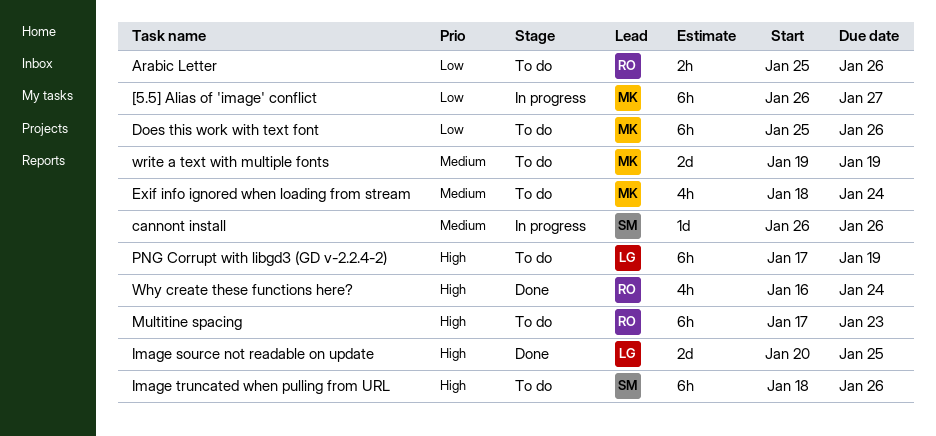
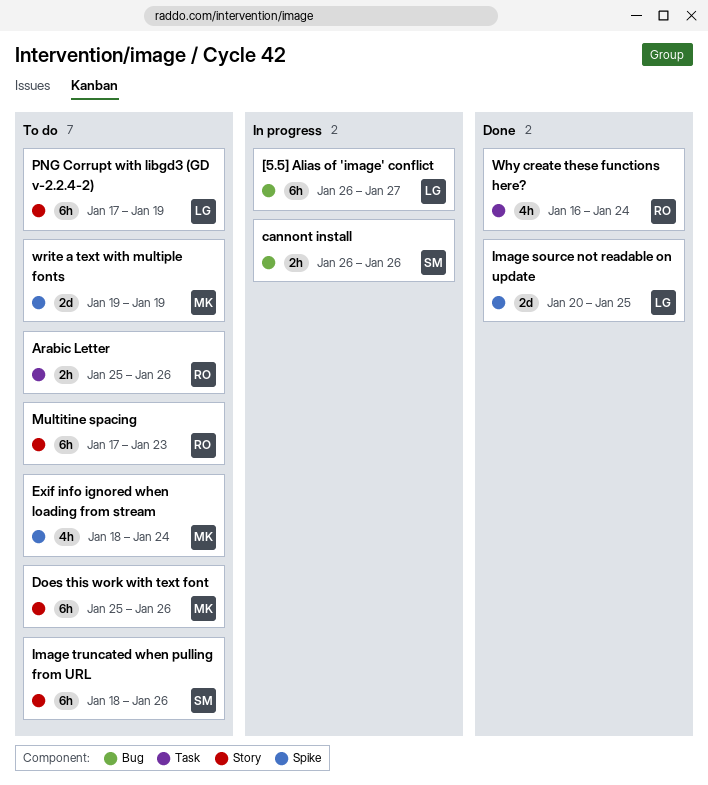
[5.5] Alias of 'image' conflict, owner: MK -> LG
cannont install, estimate: 1d -> 2h

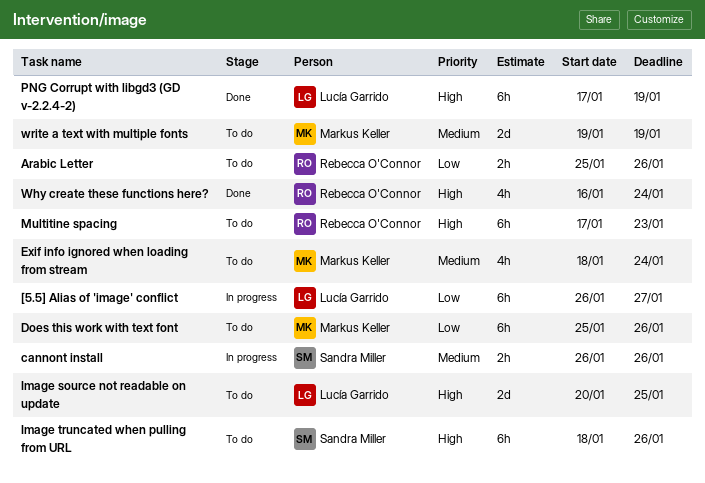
Image source not readable on update, status: Done -> To do
PNG Corrupt with libgd3 (GD v-2.2.4-2), status: To do -> Done

